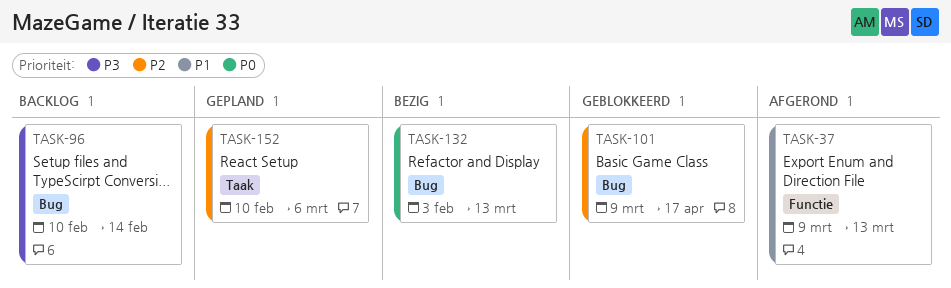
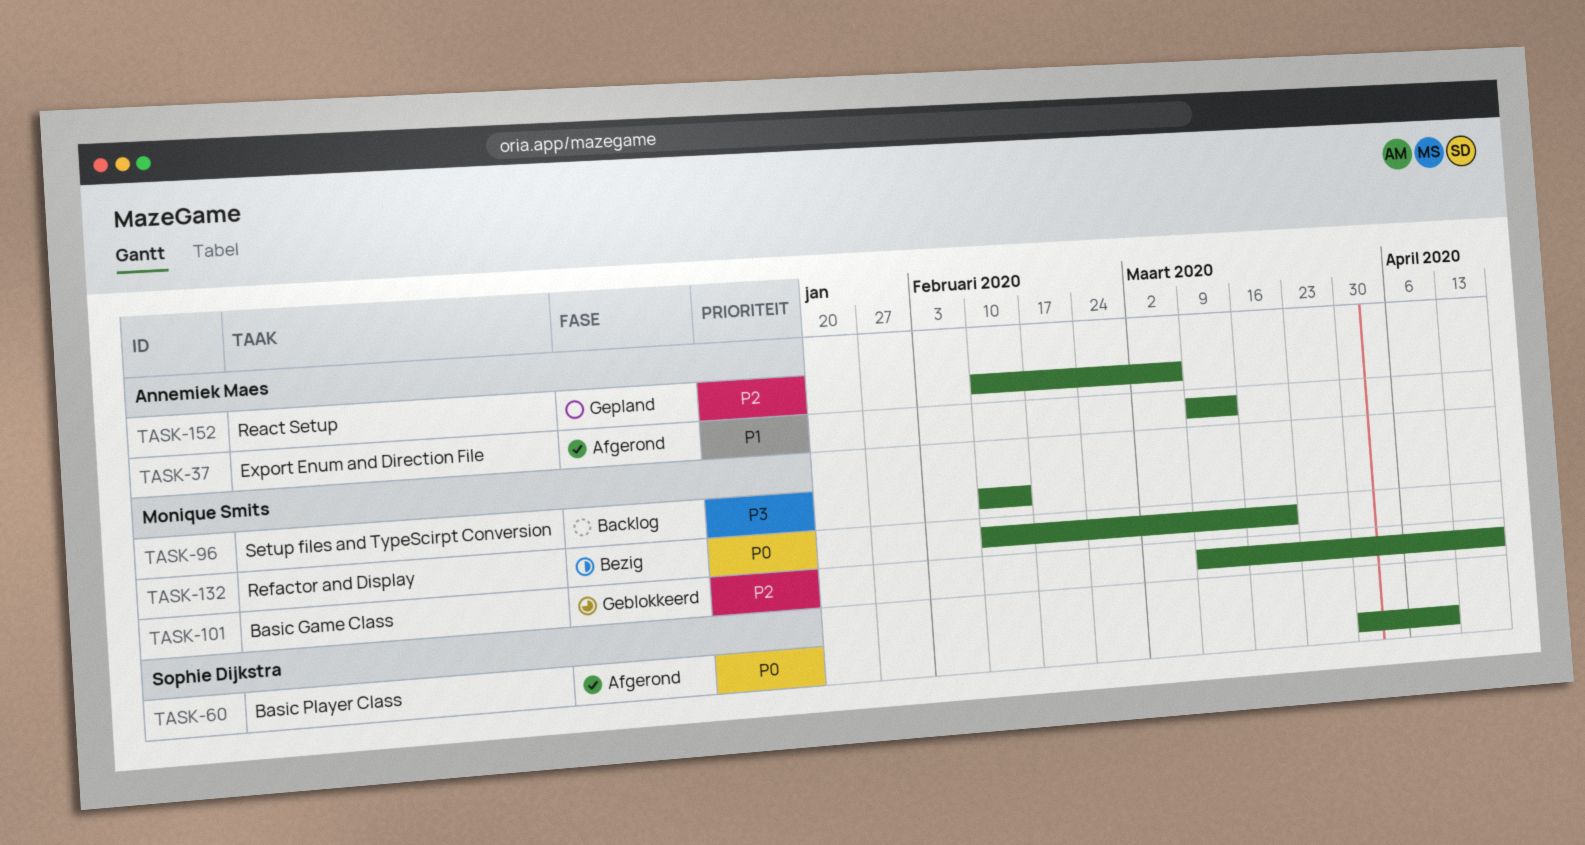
TASK-60: none -> present
TASK-132, start: Feb 3 -> Feb 10
TASK-132, due: Mar 13 -> Mar 20

